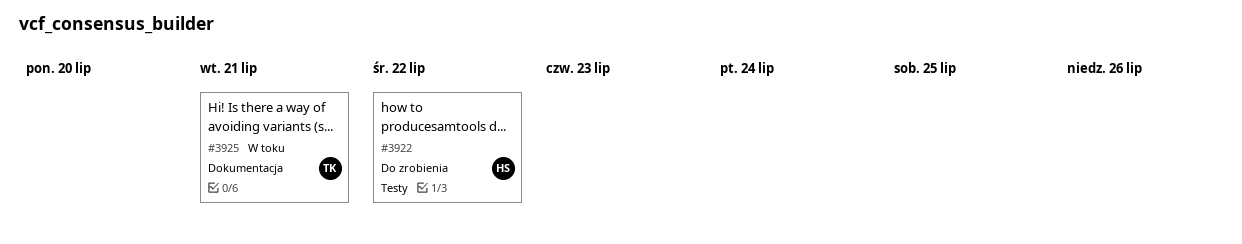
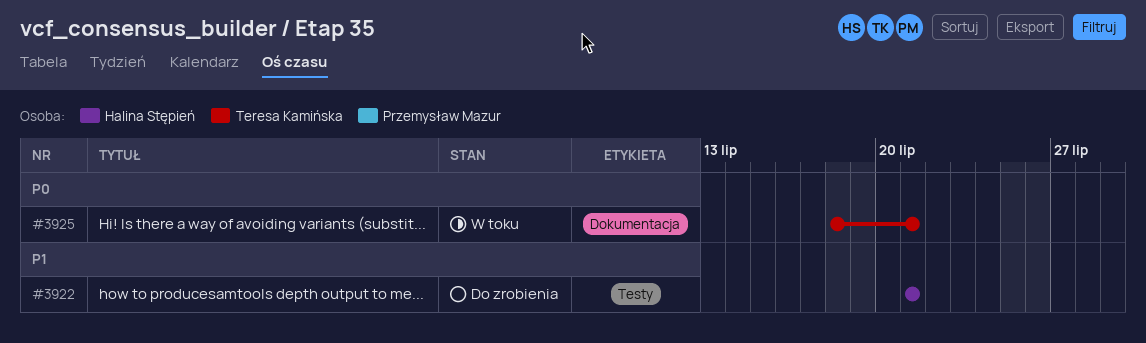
#3922, due: Jul 22 -> Jul 21

